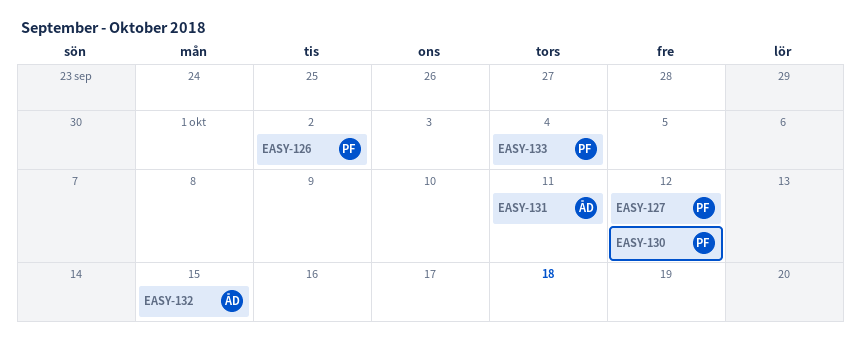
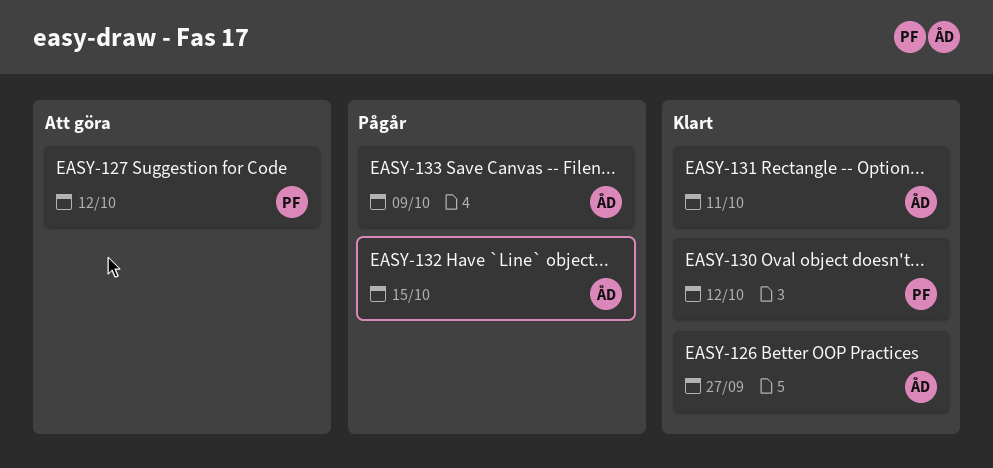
EASY-126, owner: PF -> ÅD
EASY-126, due: Oct 2 -> Sep 27
EASY-133, owner: PF -> ÅD
EASY-133, due: Oct 4 -> Oct 9

